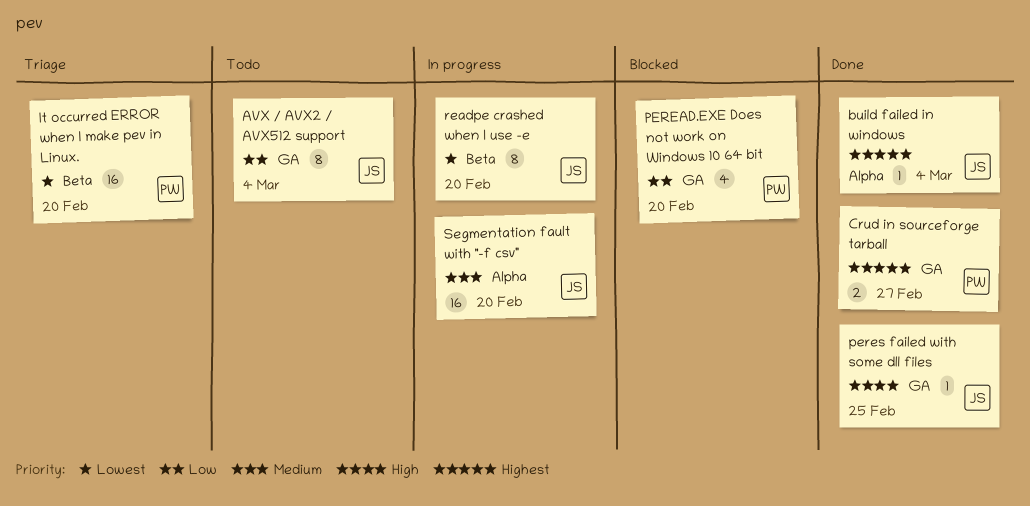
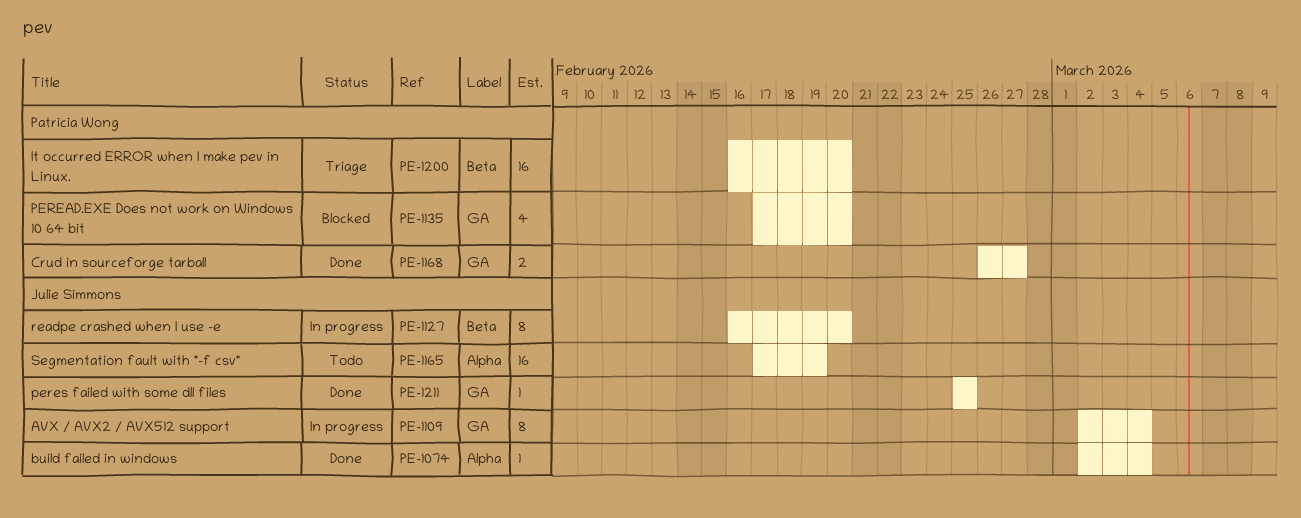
AVX / AVX2 / AVX512 support, status: Todo -> In progress
Segmentation fault with "-f csv", status: In progress -> Todo
Segmentation fault with "-f csv", due: Feb 20 -> Feb 19

